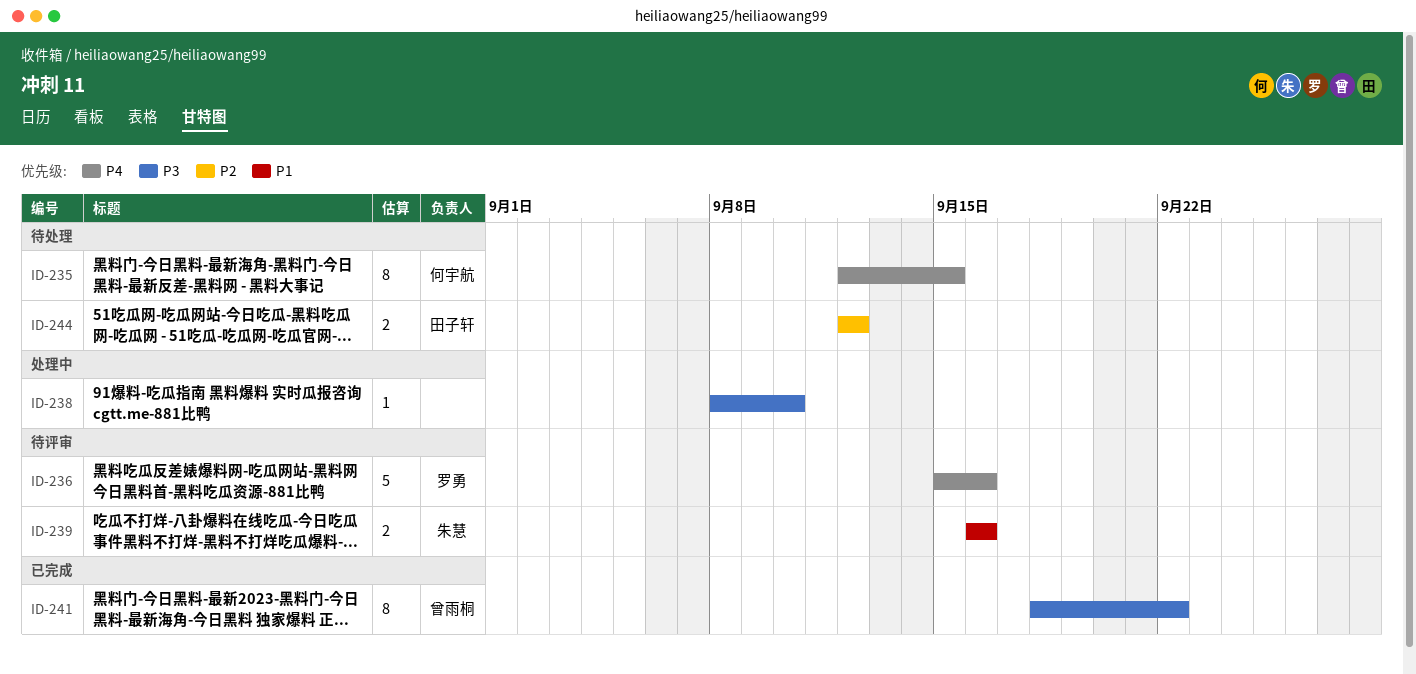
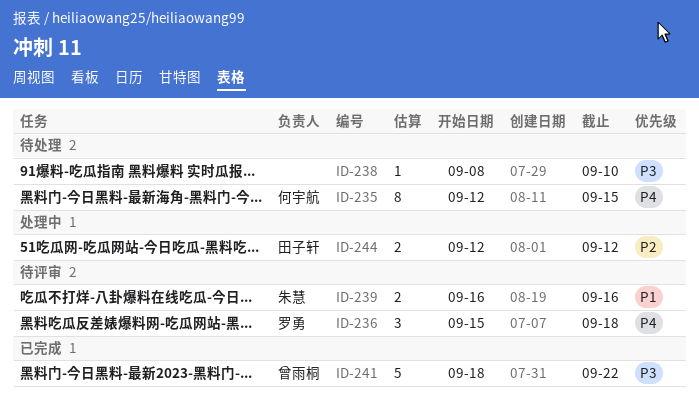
ID-236, estimate: 5 -> 3
ID-236, due: Sep 16 -> Sep 18
ID-238, status: 处理中 -> 待处理
ID-241, estimate: 8 -> 5
ID-244, status: 待处理 -> 处理中

